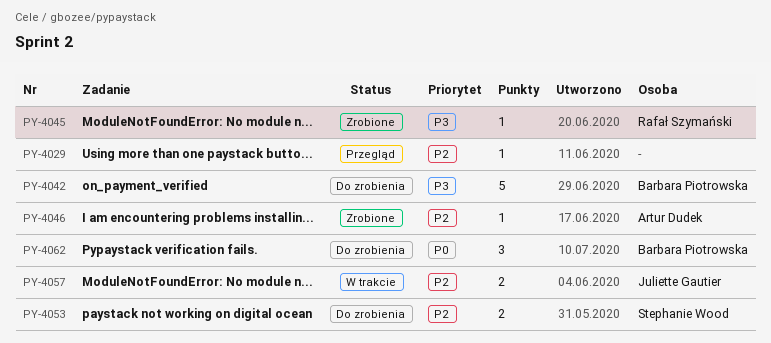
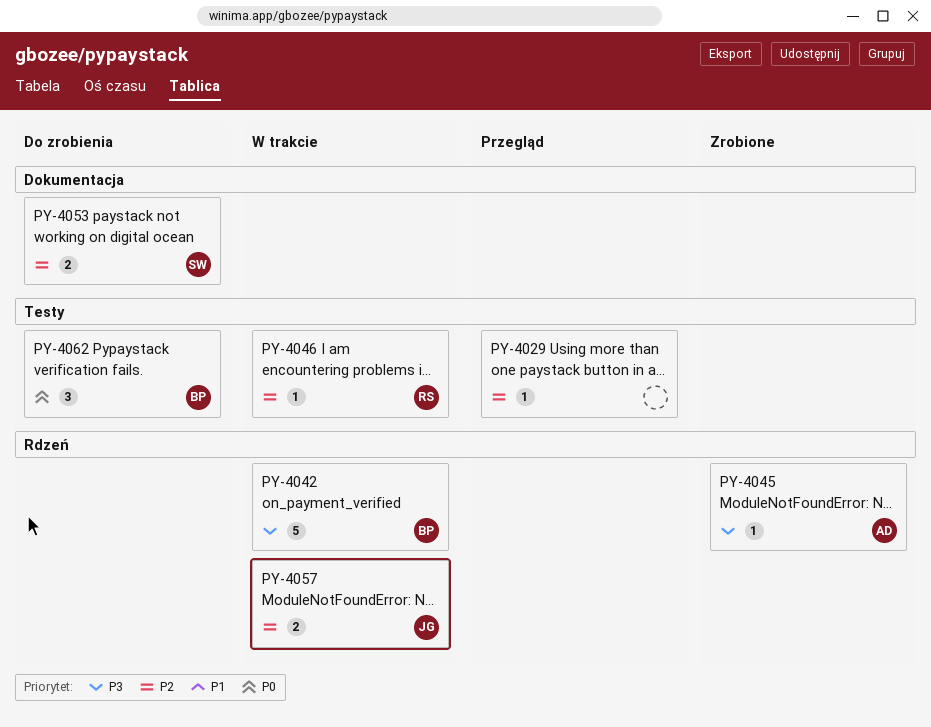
PY-4042, status: Do zrobienia -> W trakcie
PY-4045, owner: Rafał Szymański -> Artur Dudek
PY-4046, status: Zrobione -> W trakcie
PY-4046, owner: Artur Dudek -> Rafał Szymański

